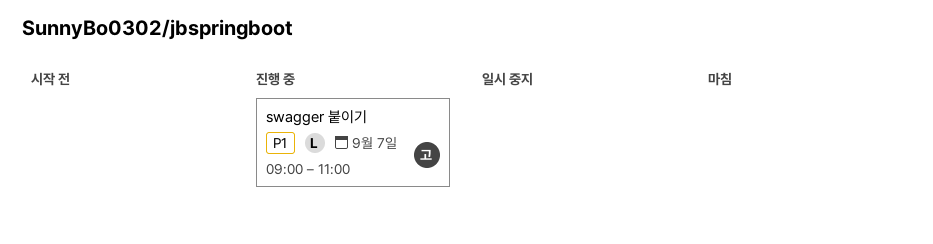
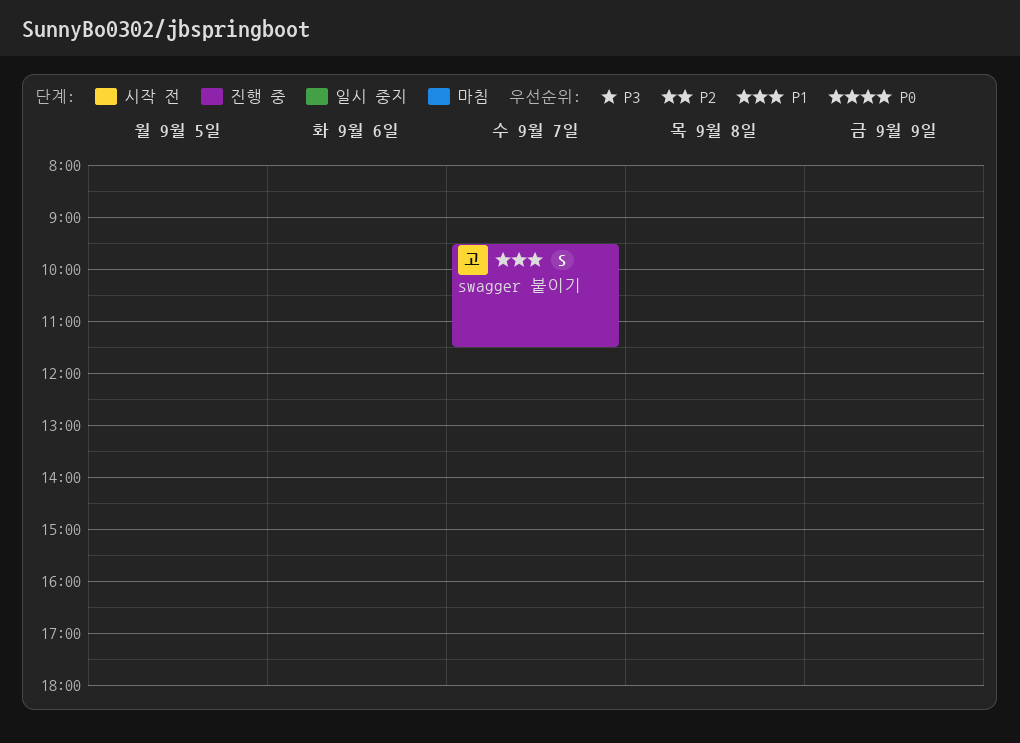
swagger 붙이기, estimate: L -> S
swagger 붙이기, begins: 09:00 -> 09:30
swagger 붙이기, ends: 11:00 -> 11:30

